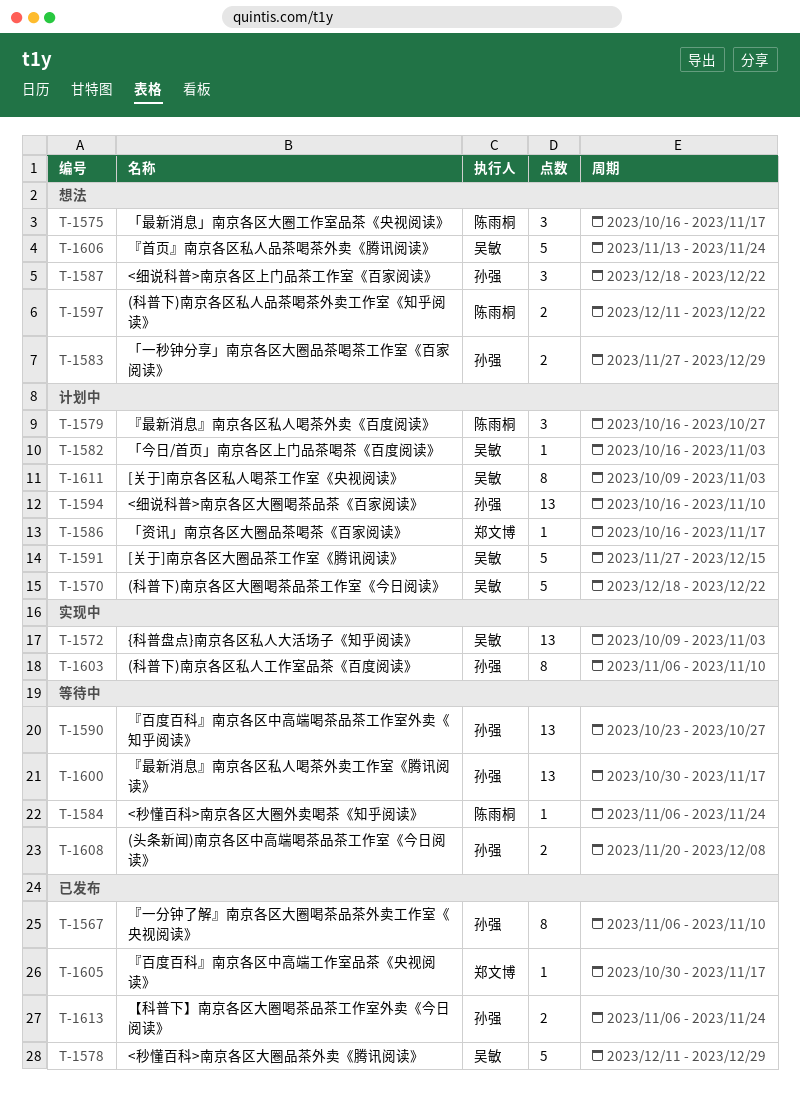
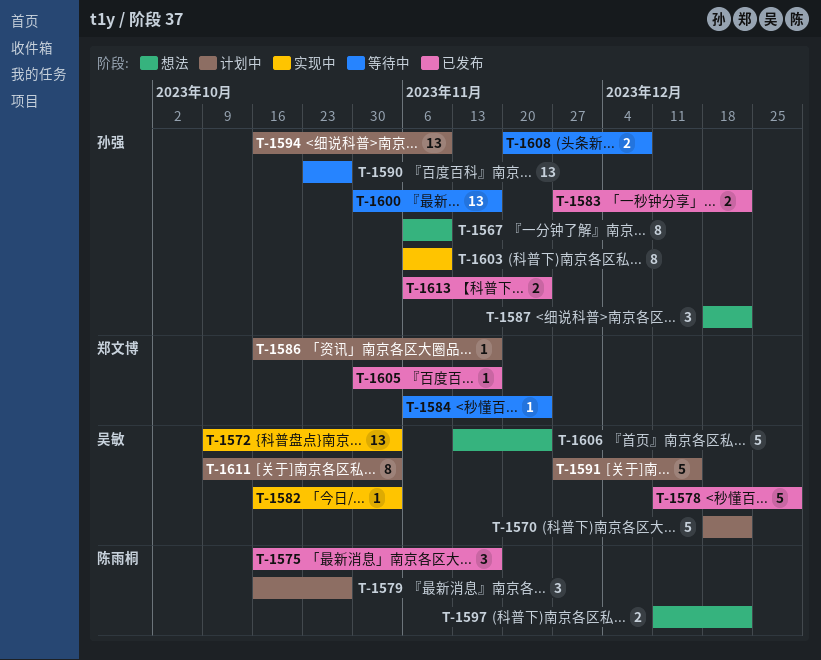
T-1567, status: 已发布 -> 想法
T-1575, status: 想法 -> 已发布
T-1582, status: 计划中 -> 实现中
T-1583, status: 想法 -> 已发布
T-1583, due: Dec 29 -> Dec 22
T-1584, owner: 陈雨桐 -> 郑文博

